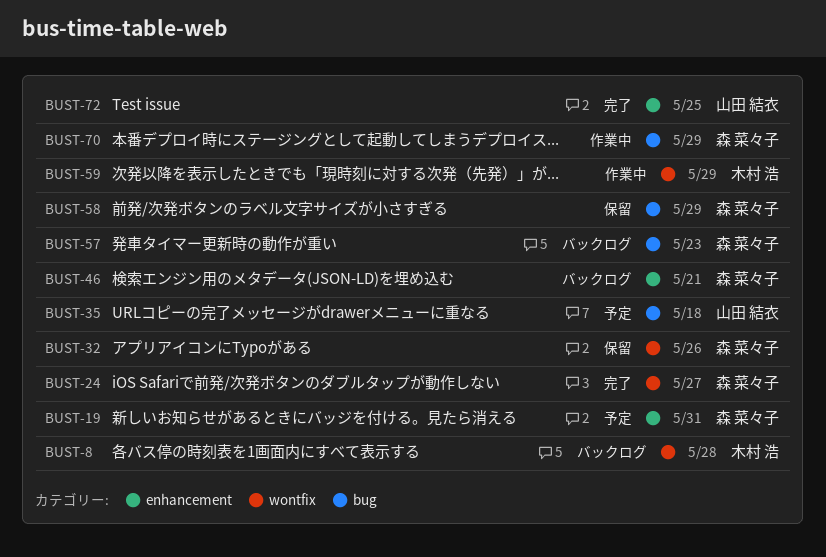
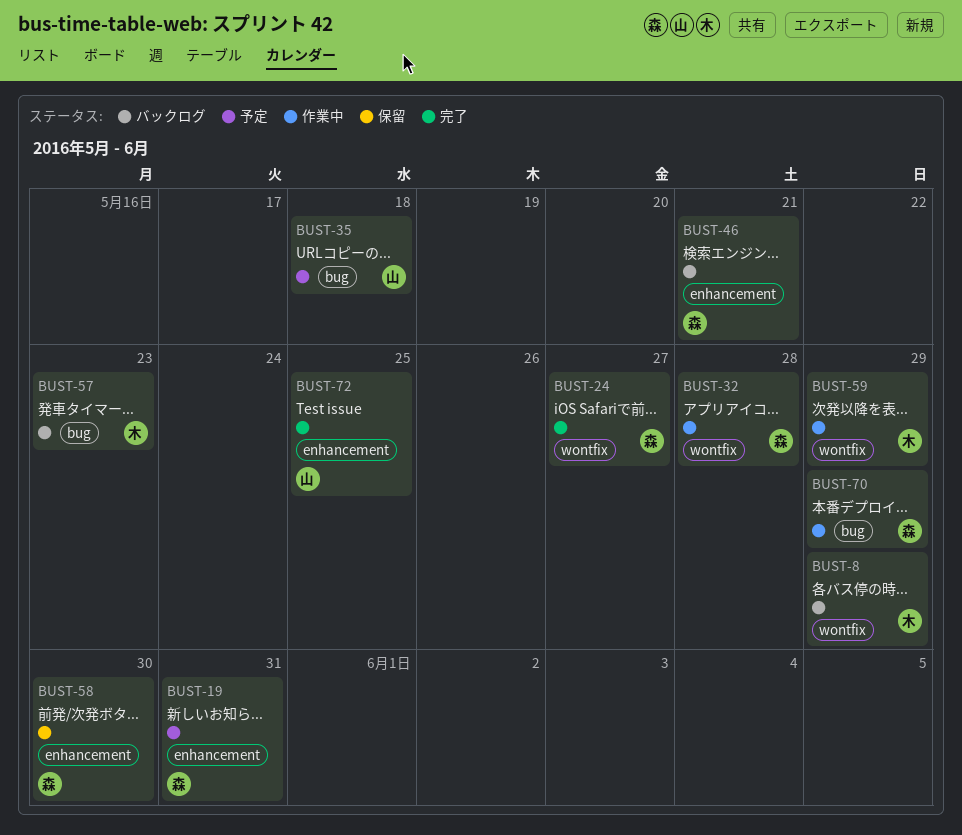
BUST-8, due: May 28 -> May 29
BUST-32, status: 保留 -> 作業中
BUST-32, due: May 26 -> May 28
BUST-57, owner: 森 菜々子 -> 木村 浩
BUST-58, label: bug -> enhancement
BUST-58, due: May 29 -> May 30

